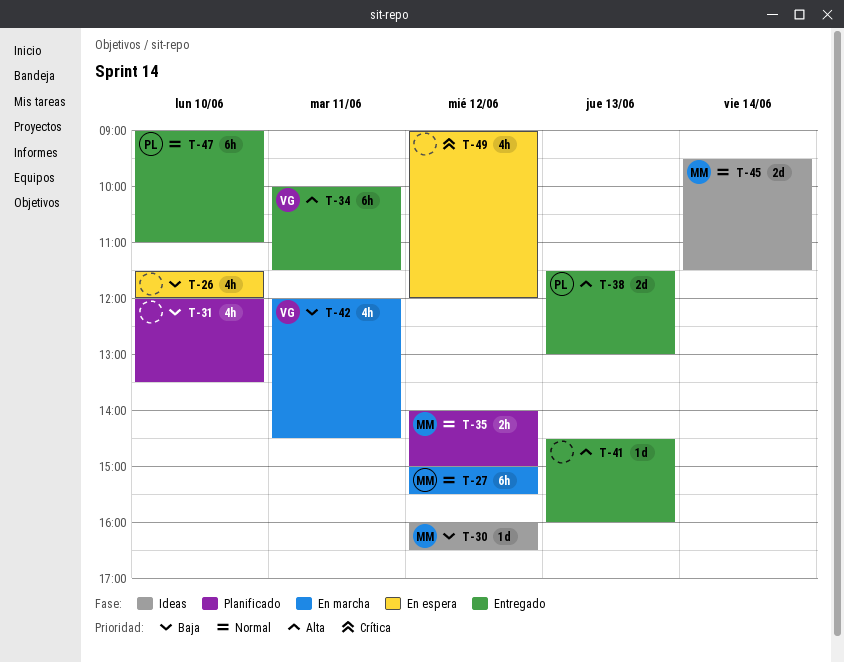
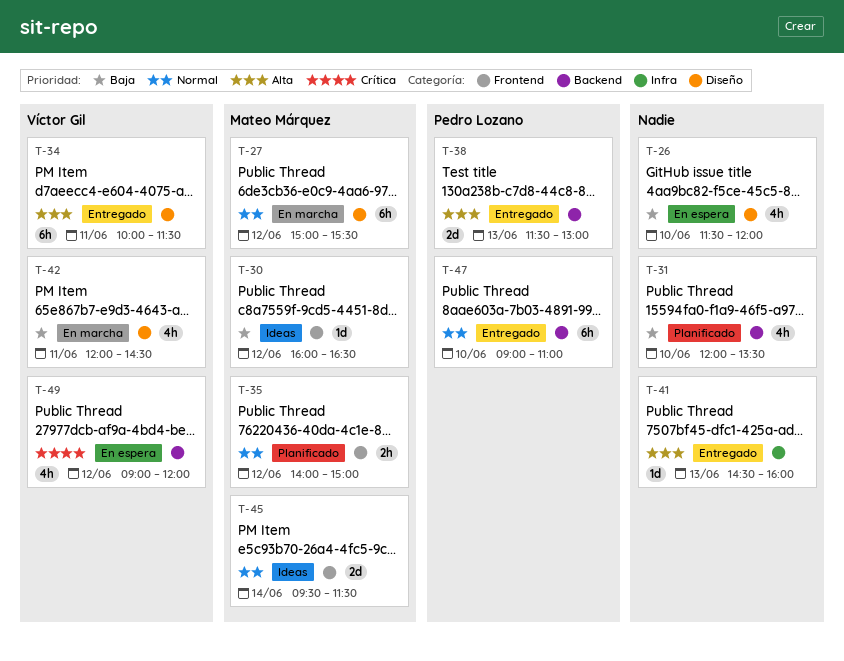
T-49, owner: none -> Víctor Gil

